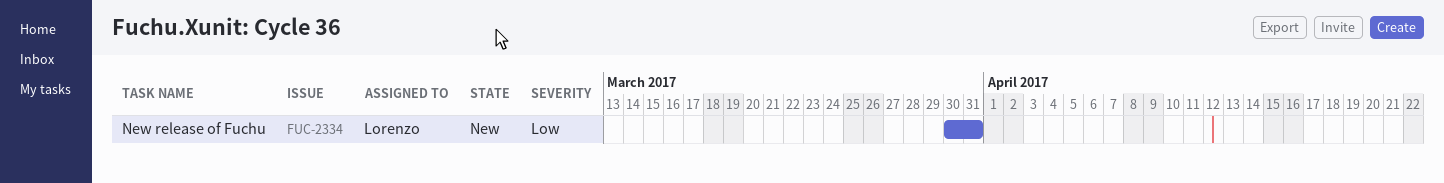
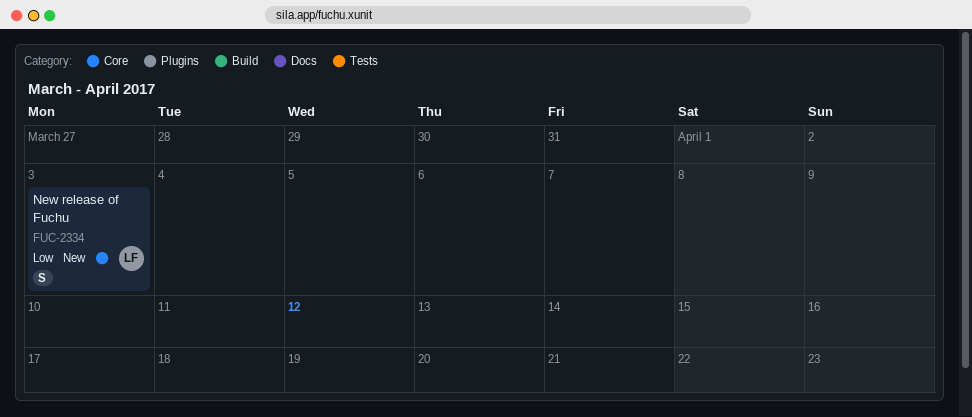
FUC-2334, due: Mar 31 -> Apr 3

